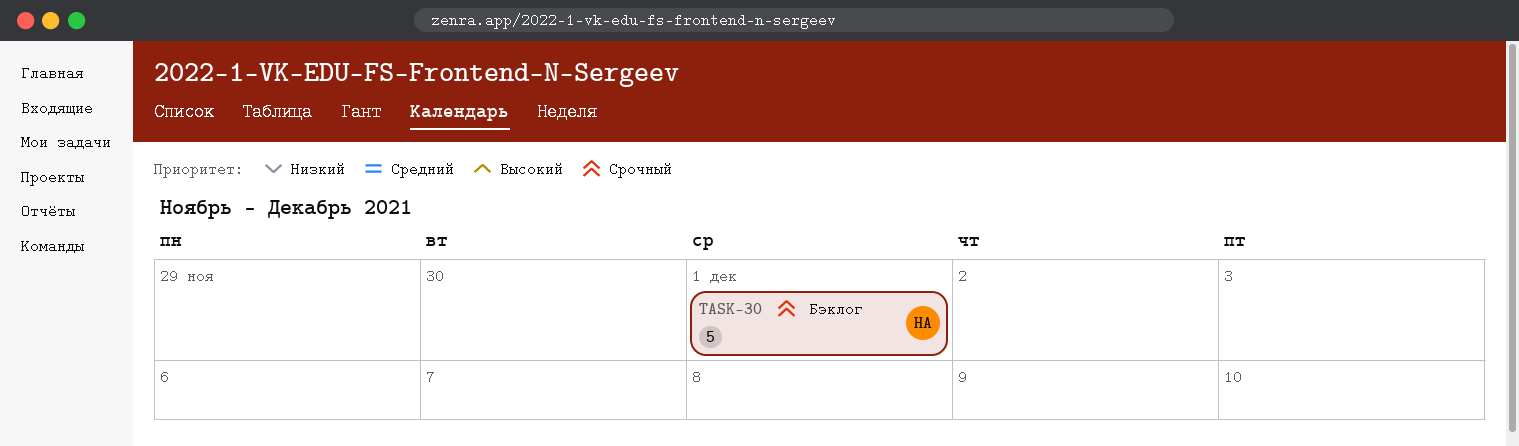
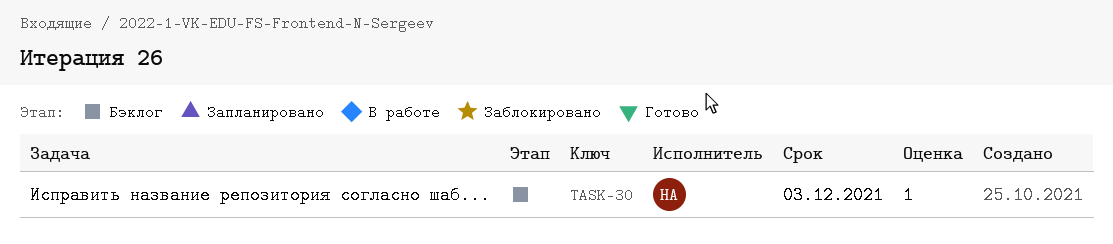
TASK-30, estimate: 5 -> 1
TASK-30, due: Dec 1 -> Dec 3

